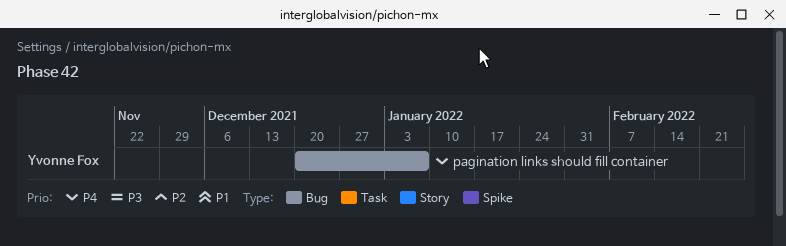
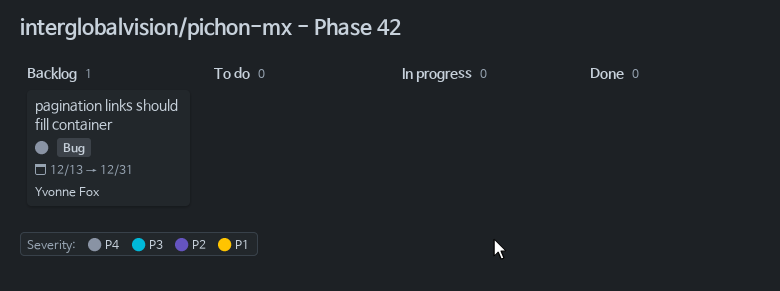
pagination links should fill container, start: Dec 20 -> Dec 13
pagination links should fill container, due: Jan 7 -> Dec 31

